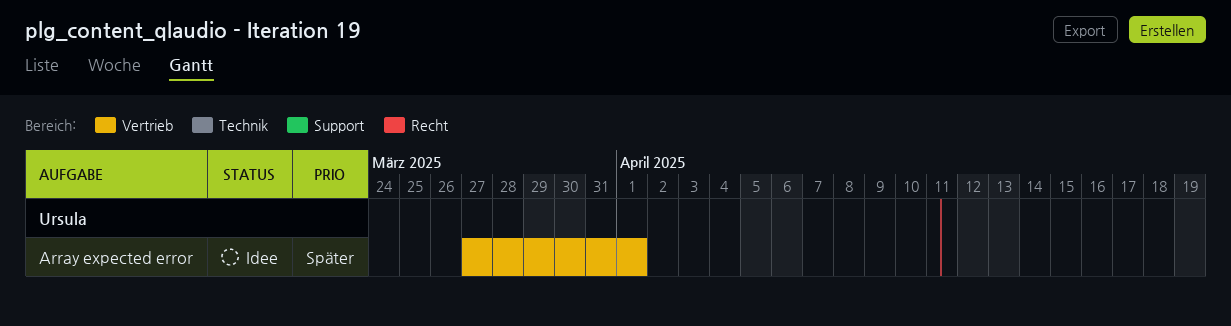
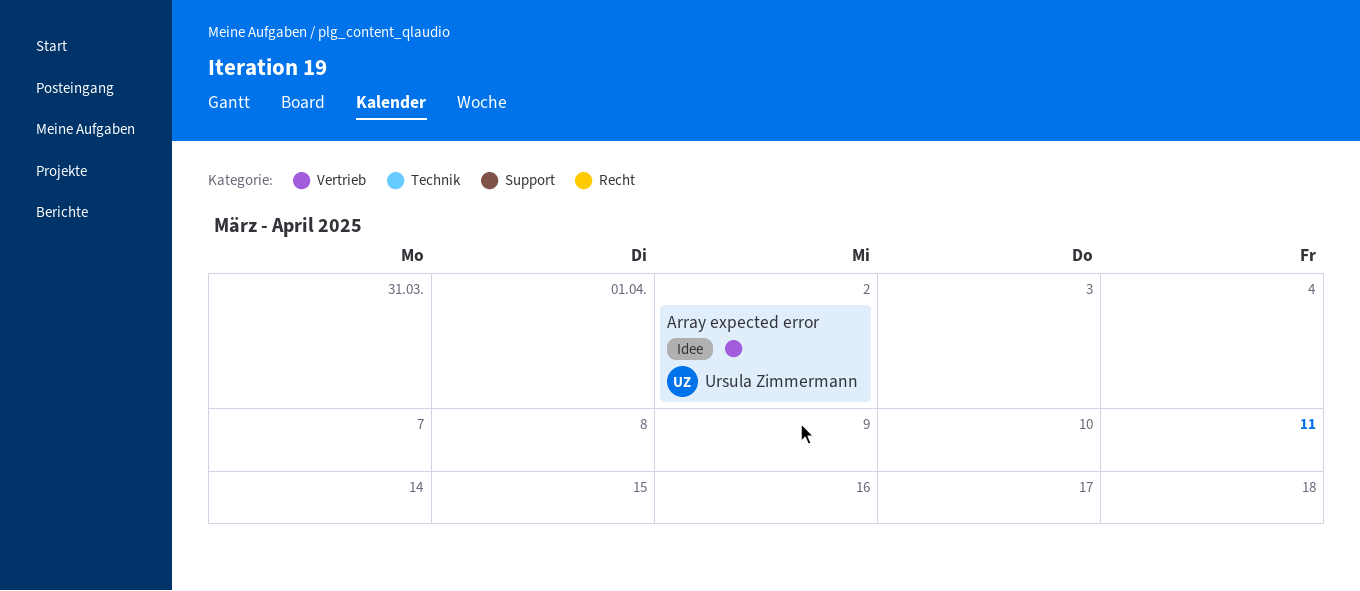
Array expected error, due: Apr 1 -> Apr 2

